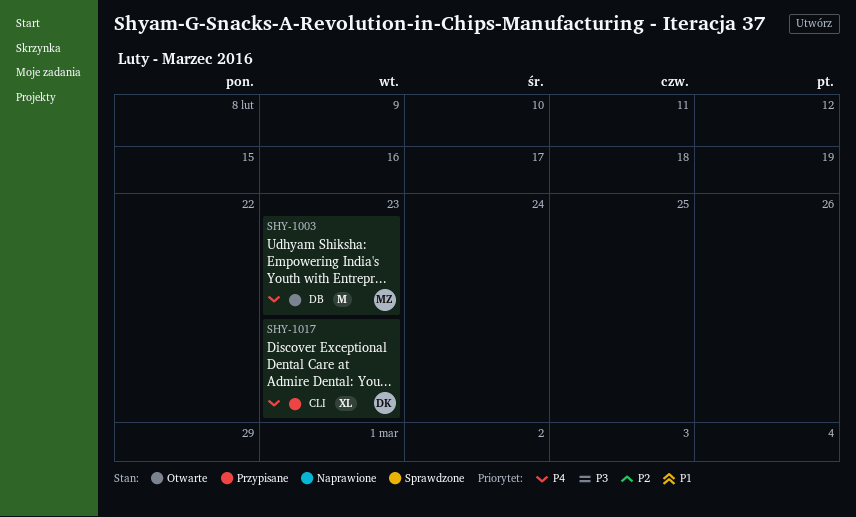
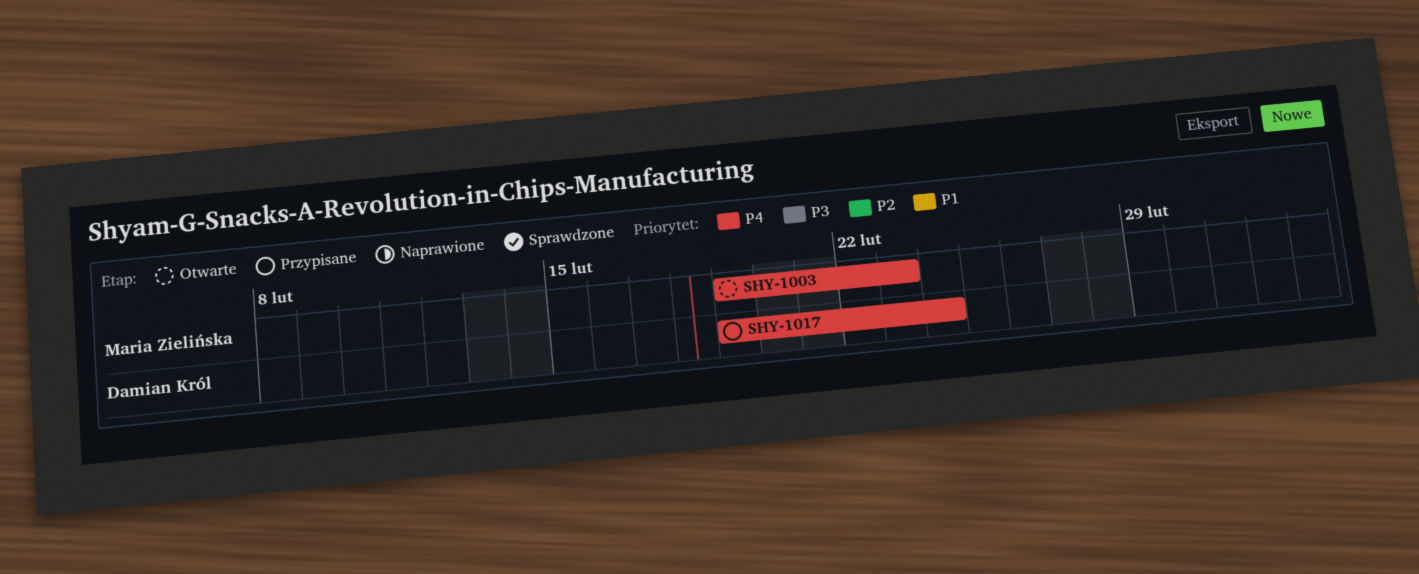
SHY-1017, due: Feb 23 -> Feb 24

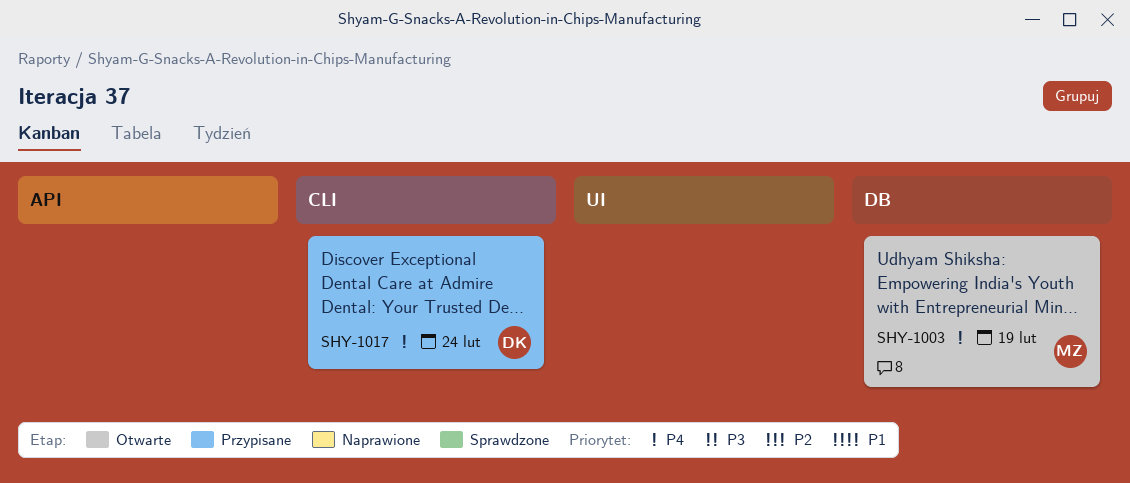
SHY-1003, due: Feb 23 -> Feb 19

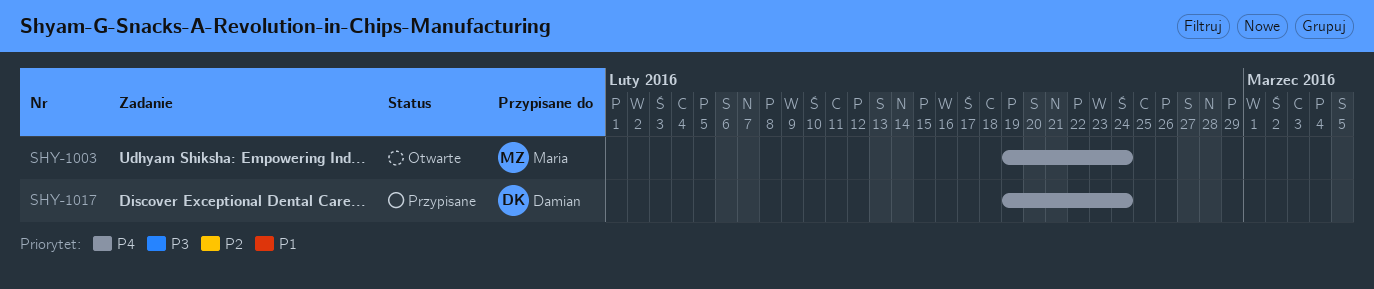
SHY-1003, due: Feb 19 -> Feb 24

